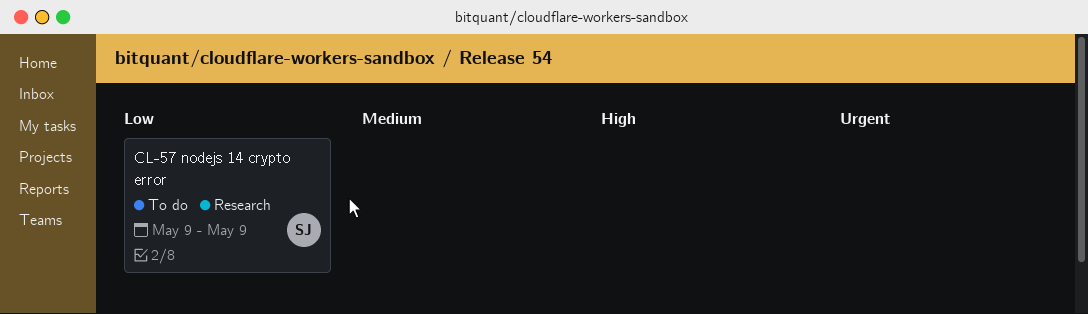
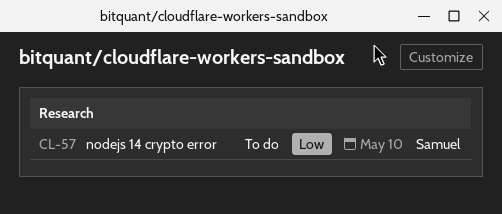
CL-57, due: May 9 -> May 10

